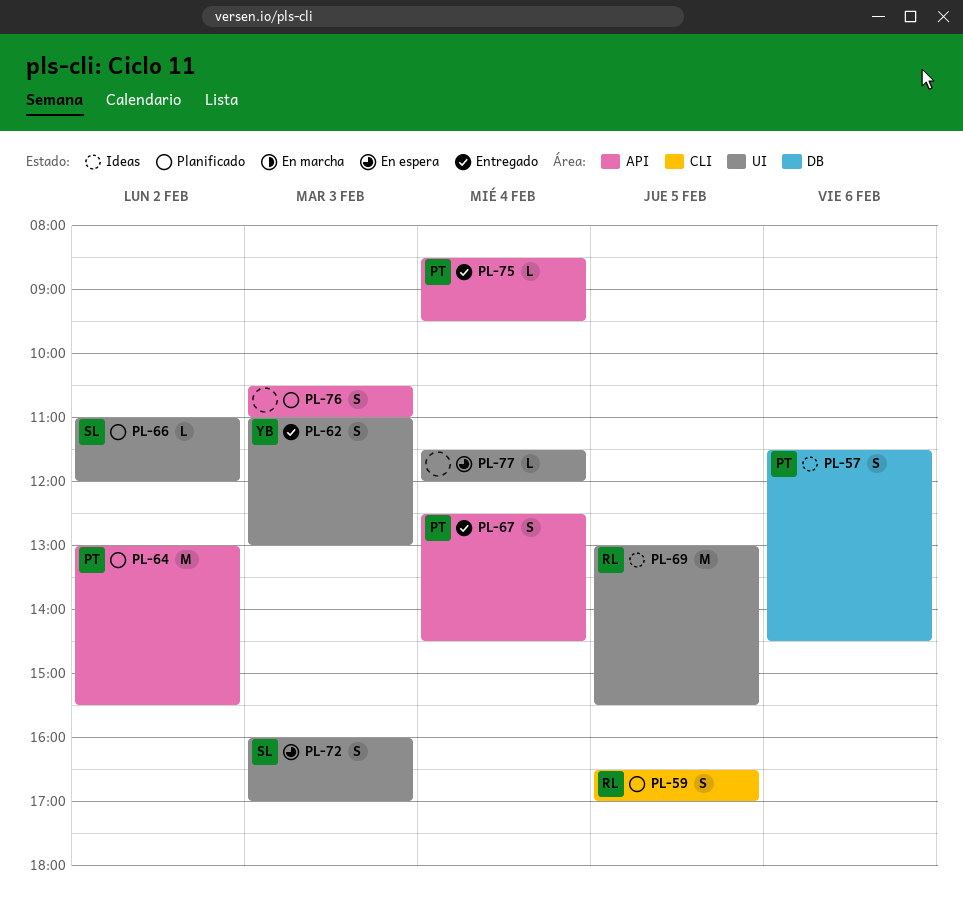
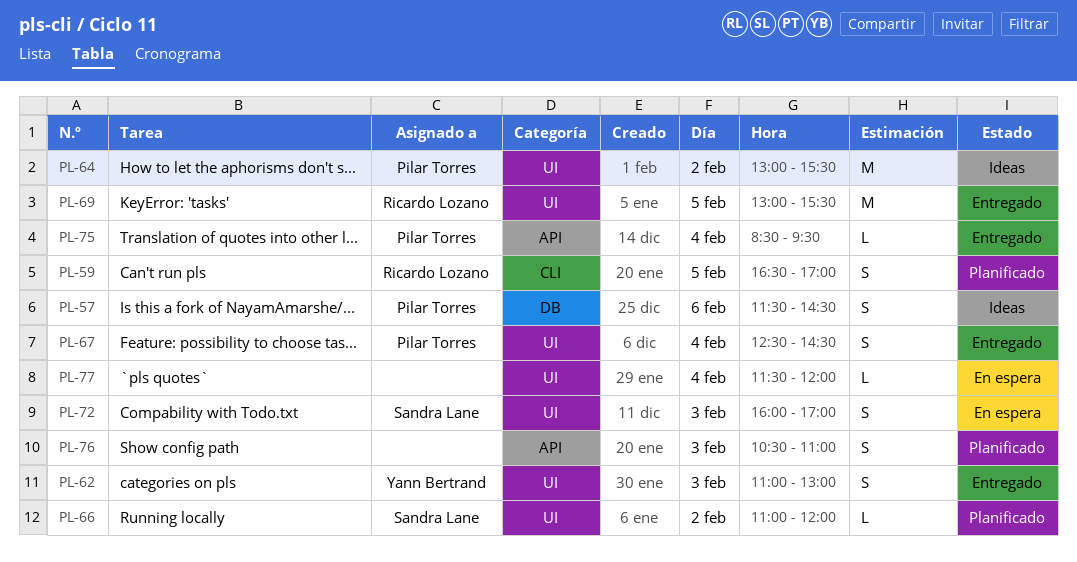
PL-64, status: Planificado -> Ideas
PL-64, label: API -> UI
PL-67, label: API -> UI
PL-69, status: Ideas -> Entregado

